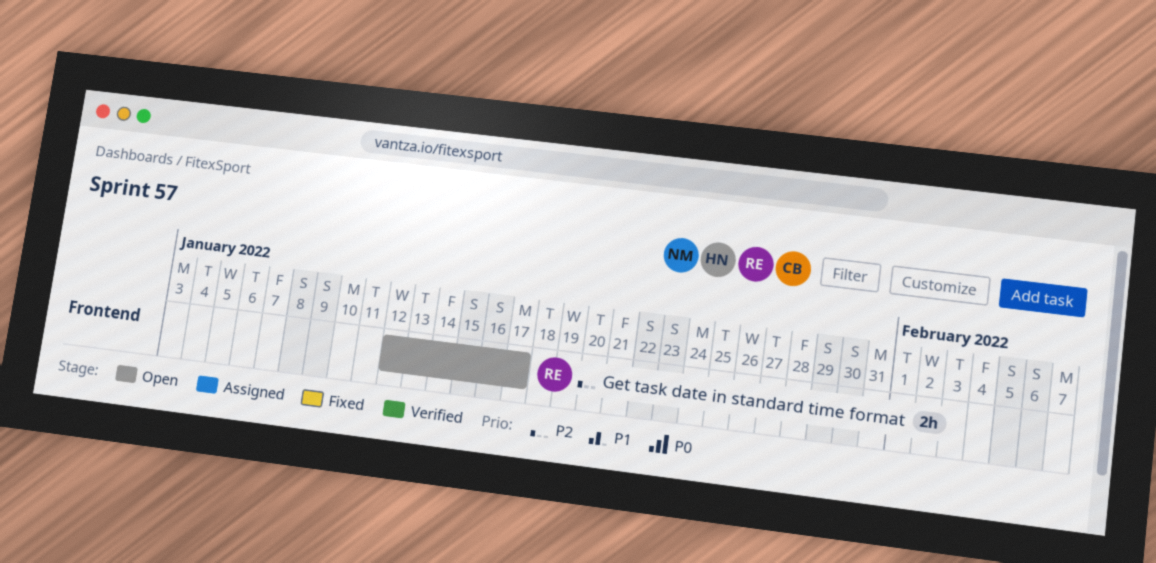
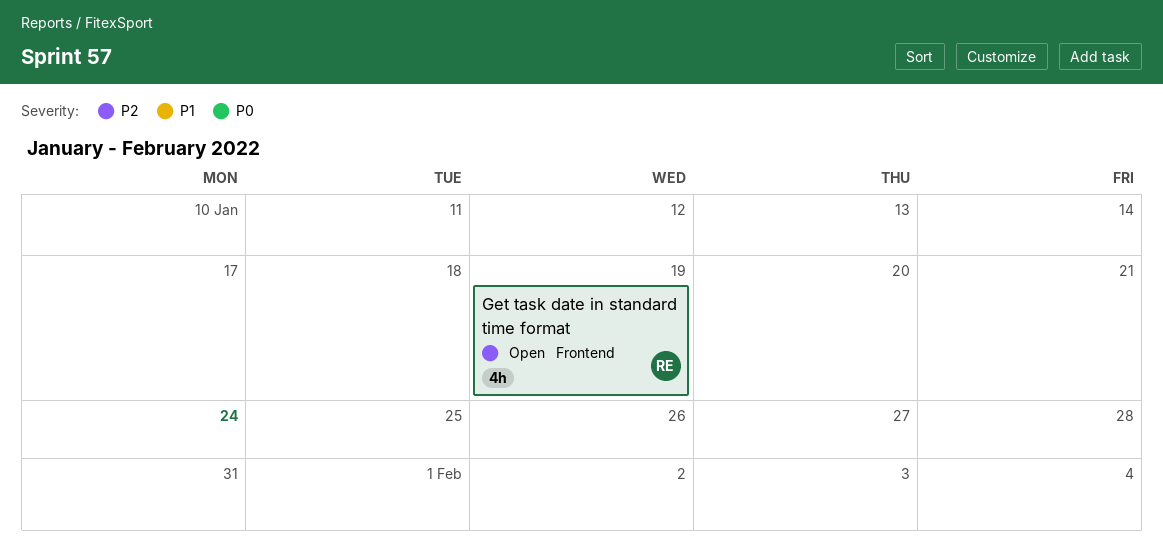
Get task date in standard time format, estimate: 2h -> 4h
Get task date in standard time format, due: Jan 17 -> Jan 19

